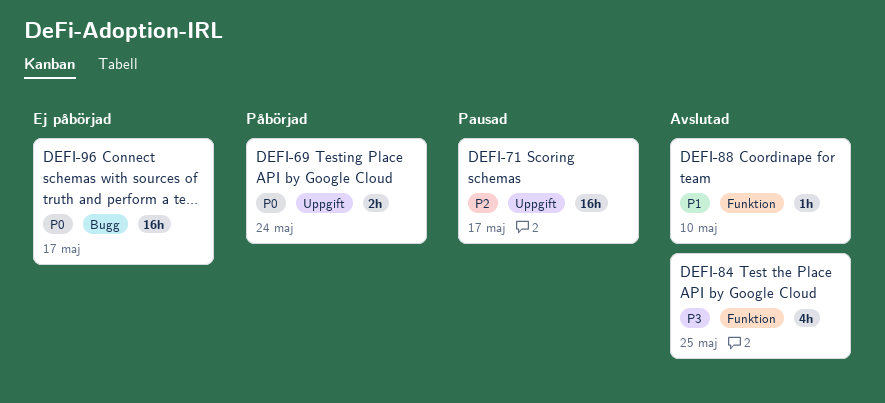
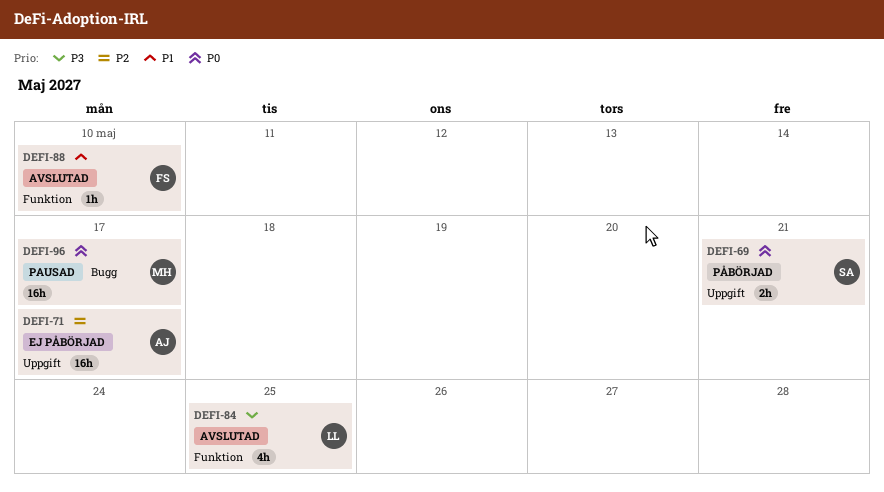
DEFI-69, due: May 24 -> May 21
DEFI-71, status: Pausad -> Ej påbörjad
DEFI-96, status: Ej påbörjad -> Pausad

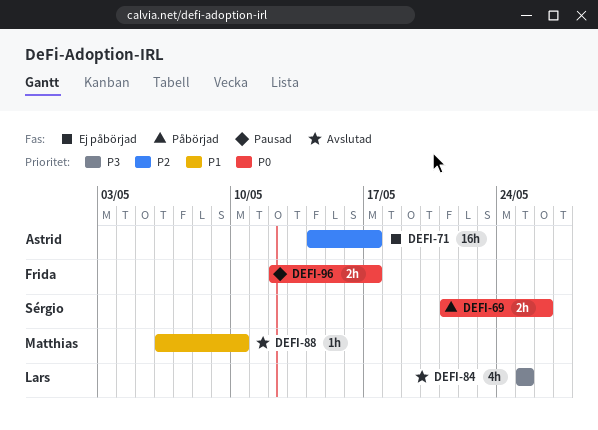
DEFI-69, due: May 21 -> May 26
DEFI-88, owner: Frida -> Matthias
DEFI-96, owner: Matthias -> Frida
DEFI-96, estimate: 16h -> 2h

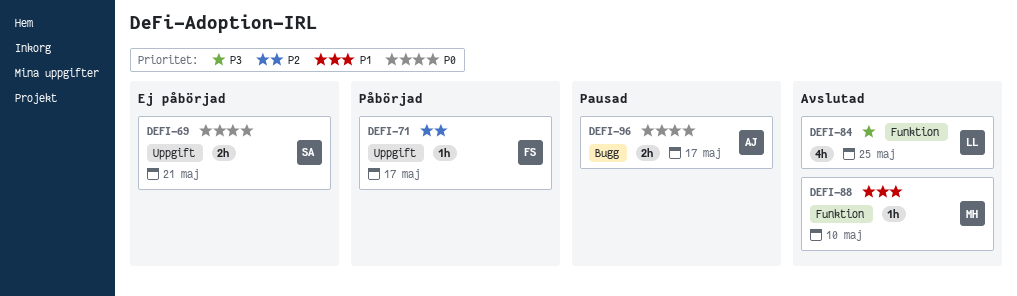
DEFI-69, status: Påbörjad -> Ej påbörjad
DEFI-69, due: May 26 -> May 21
DEFI-71, status: Ej påbörjad -> Påbörjad
DEFI-71, owner: Astrid -> Frida
DEFI-71, estimate: 16h -> 1h
DEFI-96, owner: Frida -> Astrid

